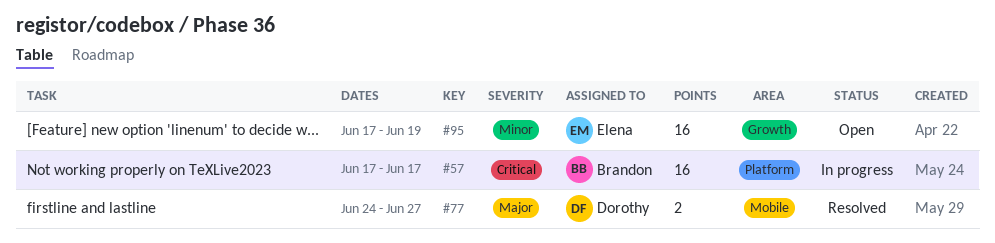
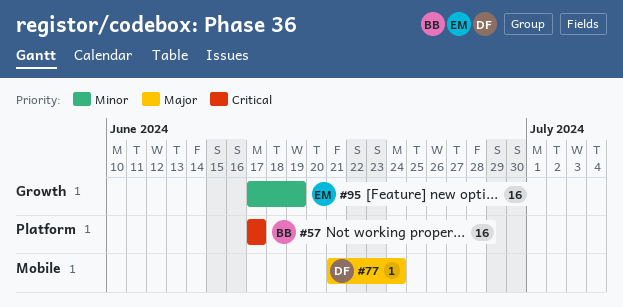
#77, estimate: 2 -> 1
#77, start: Jun 24 -> Jun 21
#77, due: Jun 27 -> Jun 24

